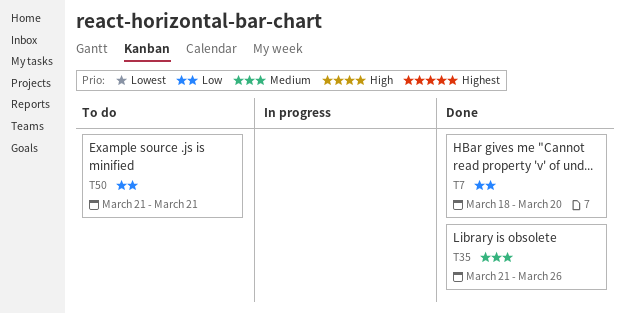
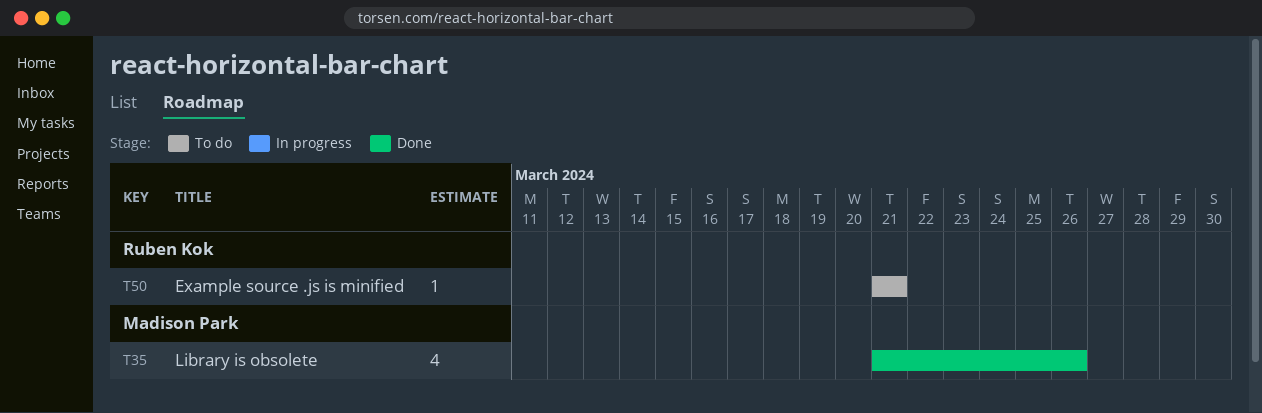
T7: present -> none

